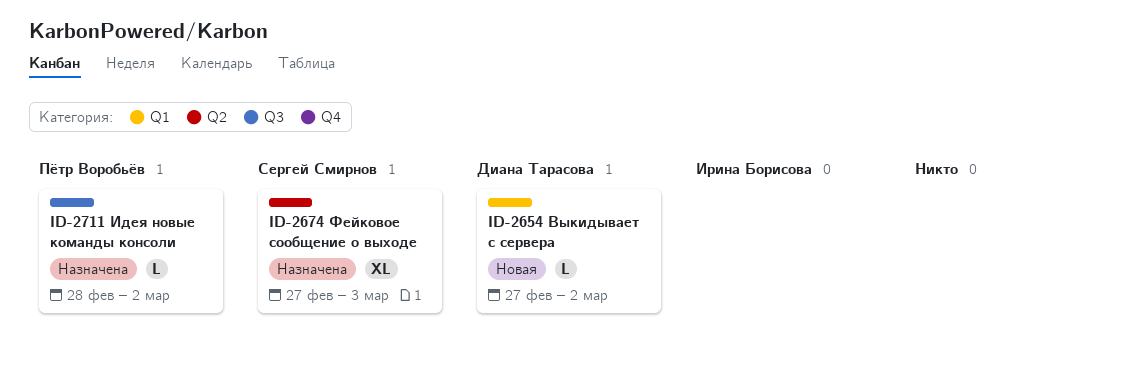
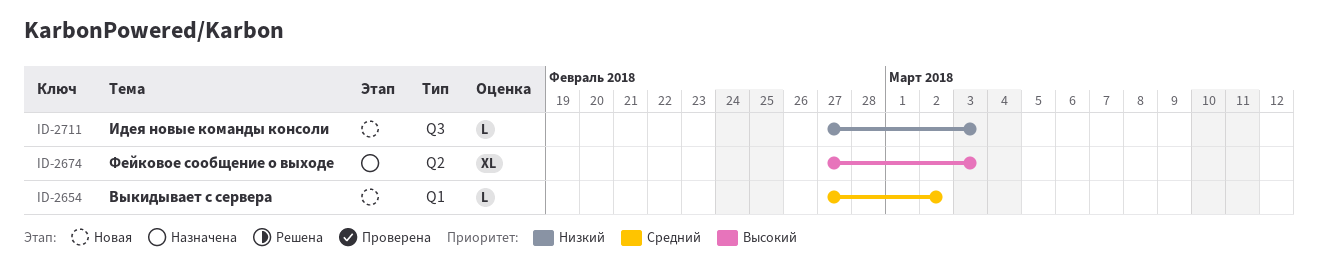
ID-2711, status: Назначена -> Новая
ID-2711, start: Feb 28 -> Feb 27
ID-2711, due: Mar 2 -> Mar 3

